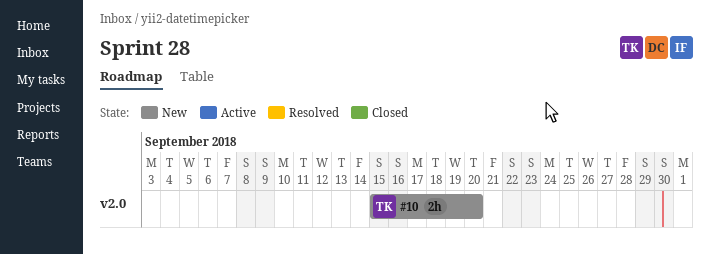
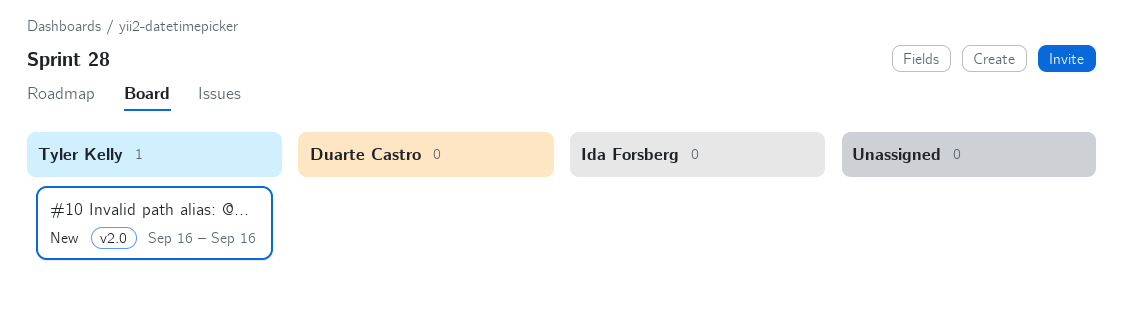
#10, start: Sep 15 -> Sep 16
#10, due: Sep 20 -> Sep 16

